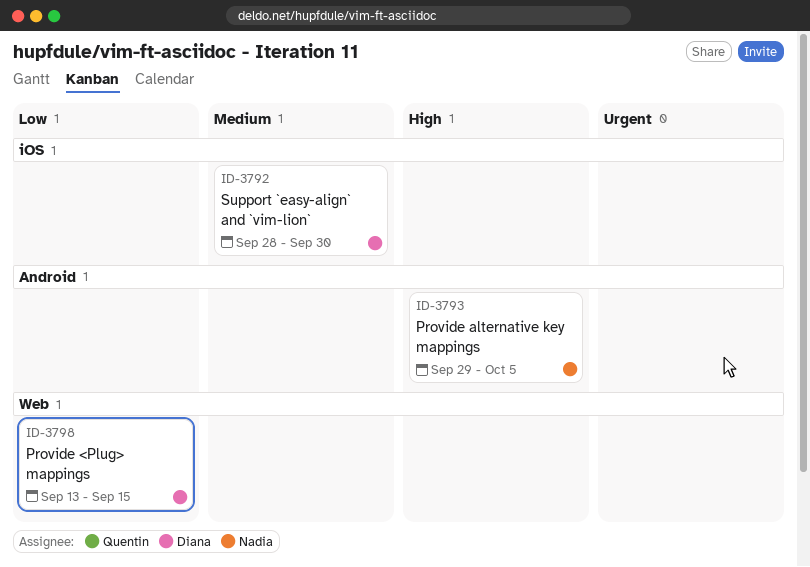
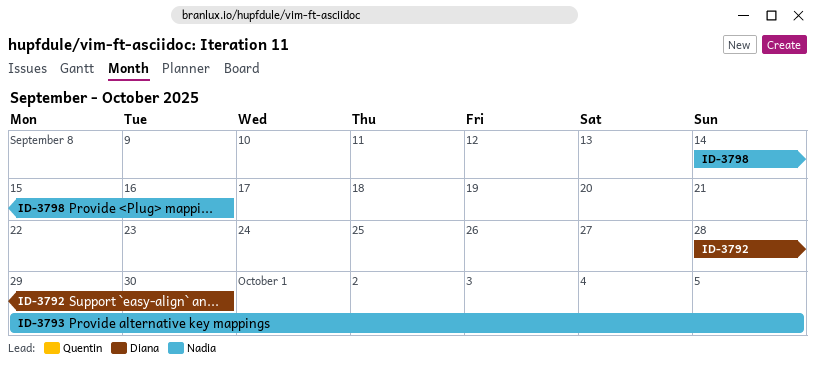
ID-3798, owner: Diana -> Nadia
ID-3798, start: Sep 13 -> Sep 14
ID-3798, due: Sep 15 -> Sep 16

